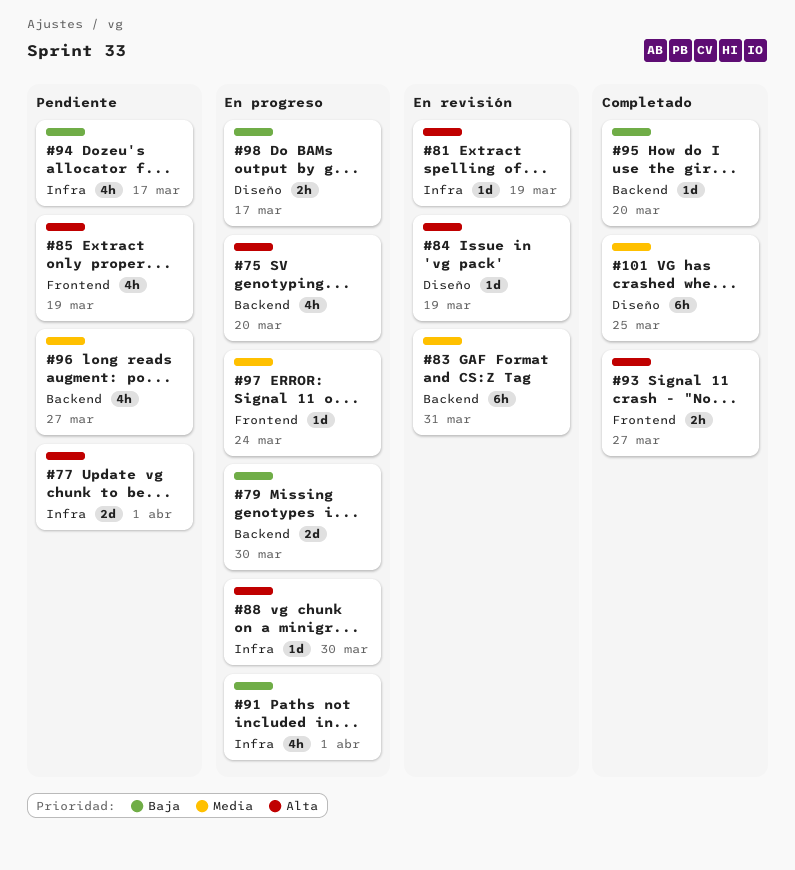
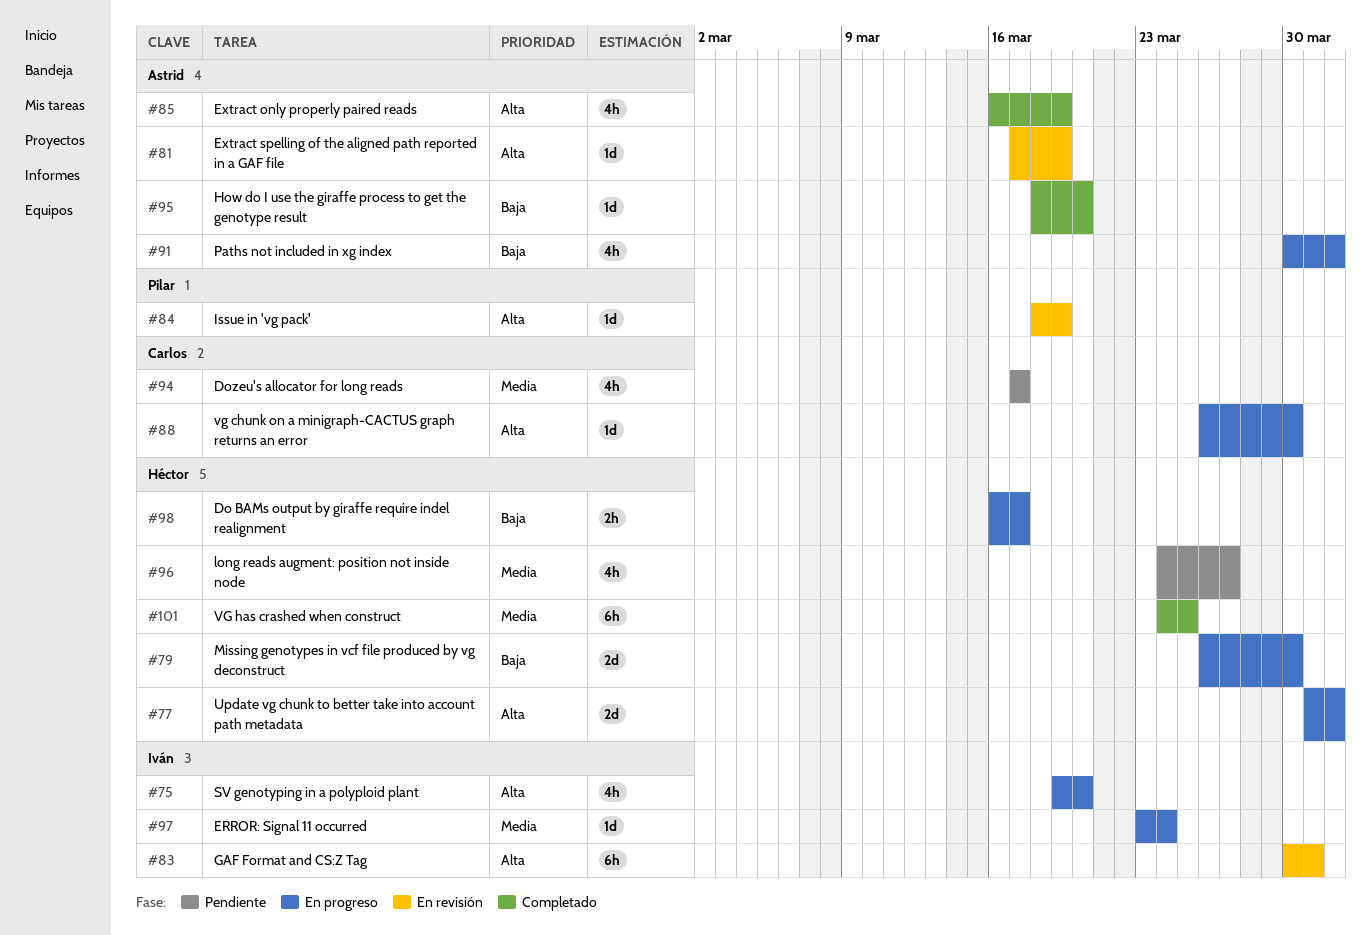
#77, status: Pendiente -> En progreso
#83, priority: Media -> Alta
#85, status: Pendiente -> Completado
#93: present -> none
#94, priority: Baja -> Media

